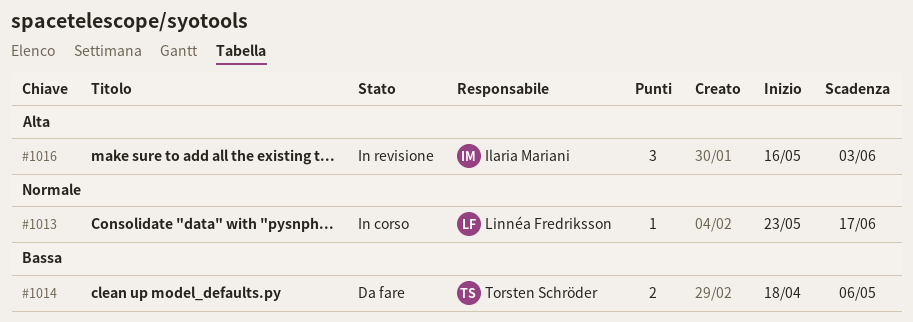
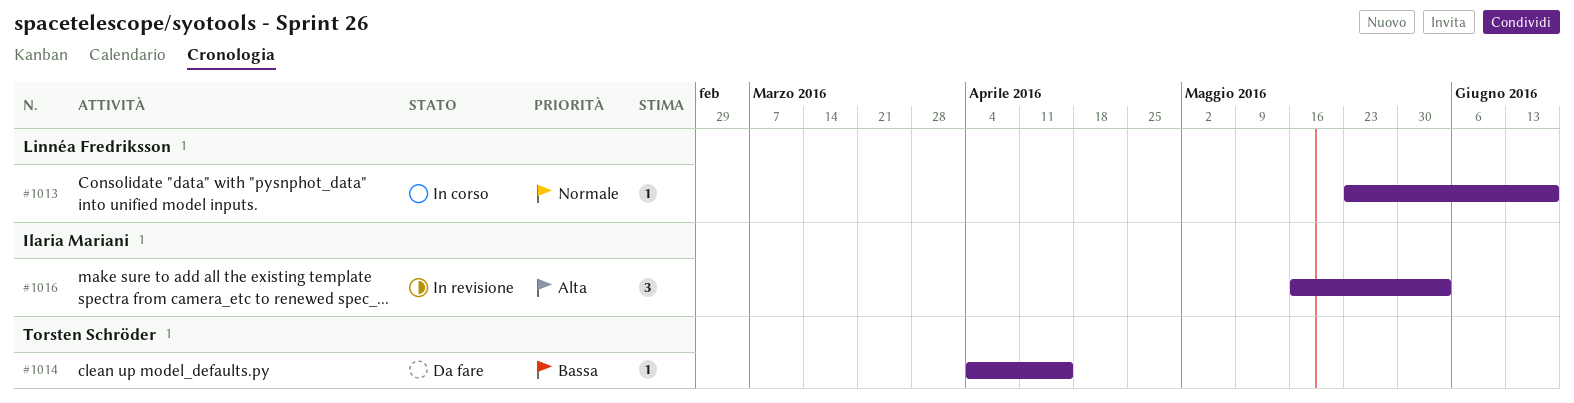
#1014, estimate: 2 -> 1
#1014, start: Apr 18 -> Apr 4
#1014, due: May 6 -> Apr 15

